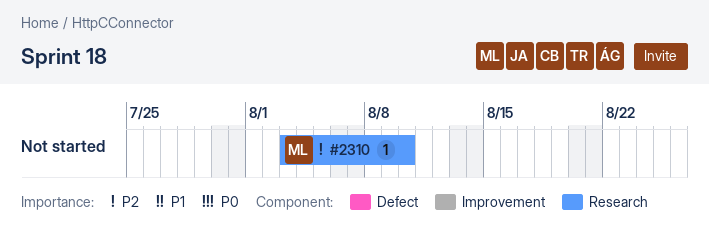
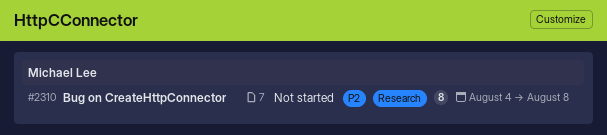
#2310, estimate: 1 -> 8
#2310, start: Aug 3 -> Aug 4
#2310, due: Aug 10 -> Aug 8

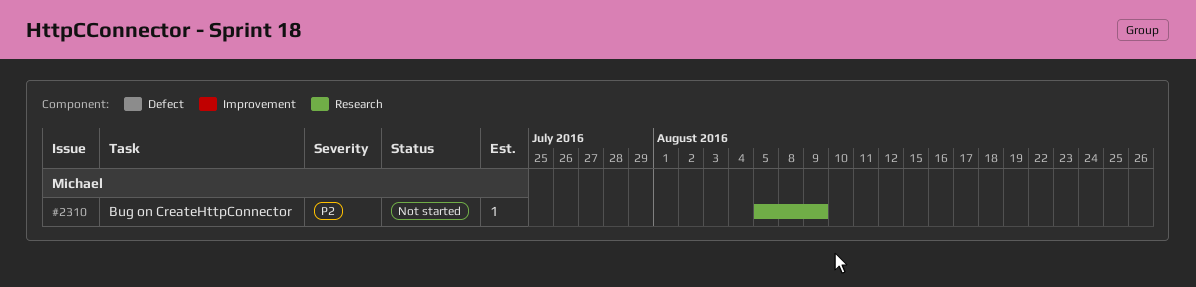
#2310, estimate: 8 -> 1
#2310, start: Aug 4 -> Aug 5
#2310, due: Aug 8 -> Aug 9

